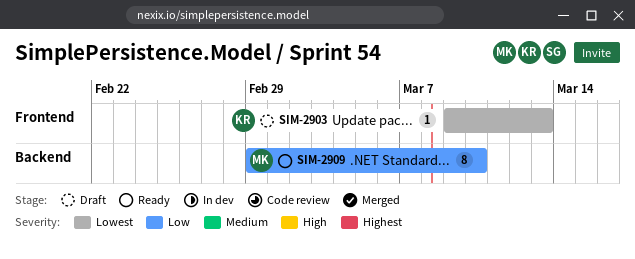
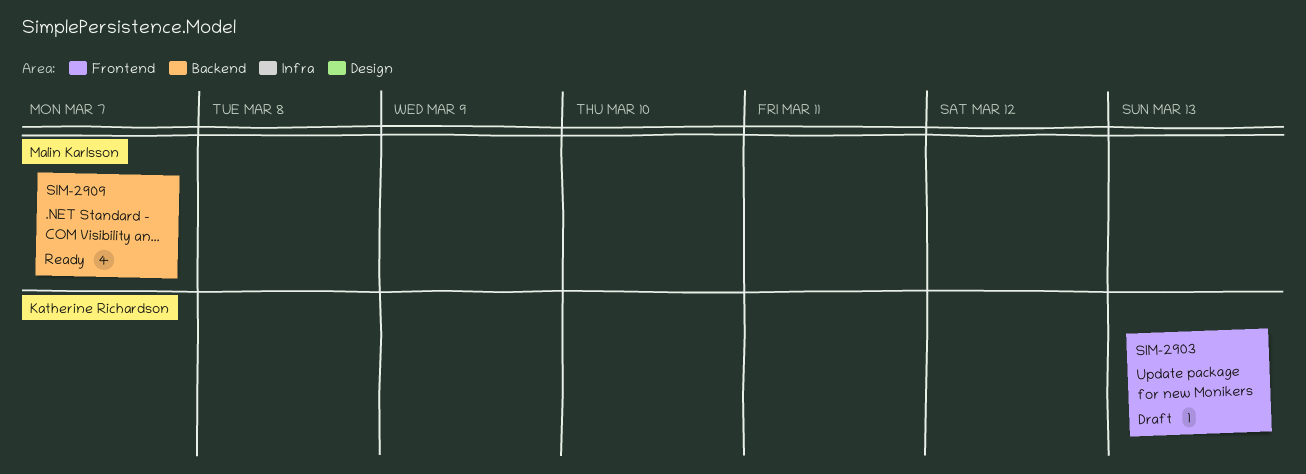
SIM-2909, estimate: 8 -> 4
SIM-2909, due: Mar 10 -> Mar 7

